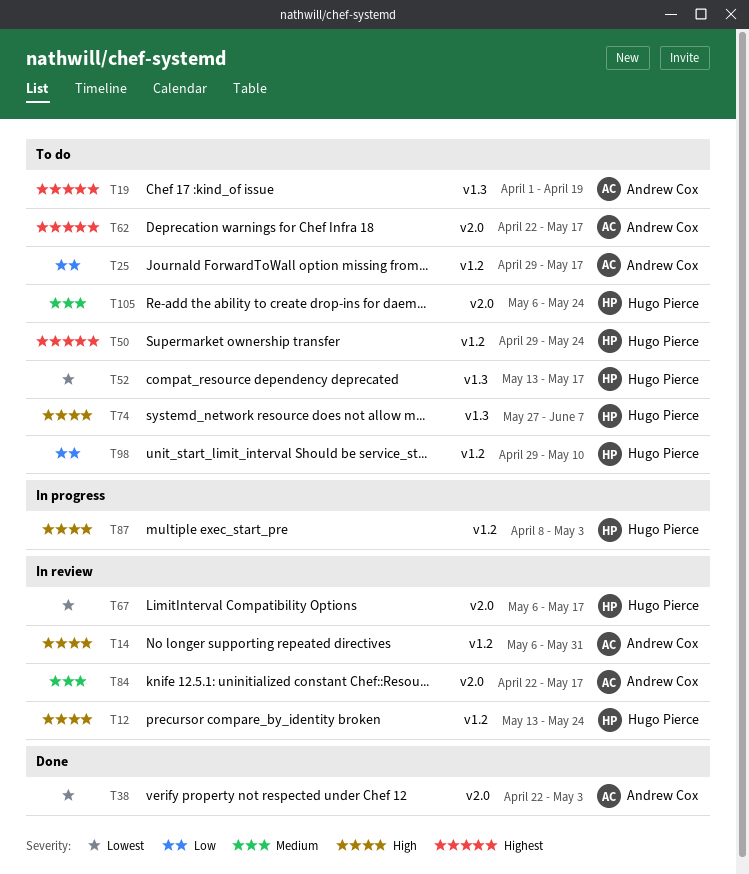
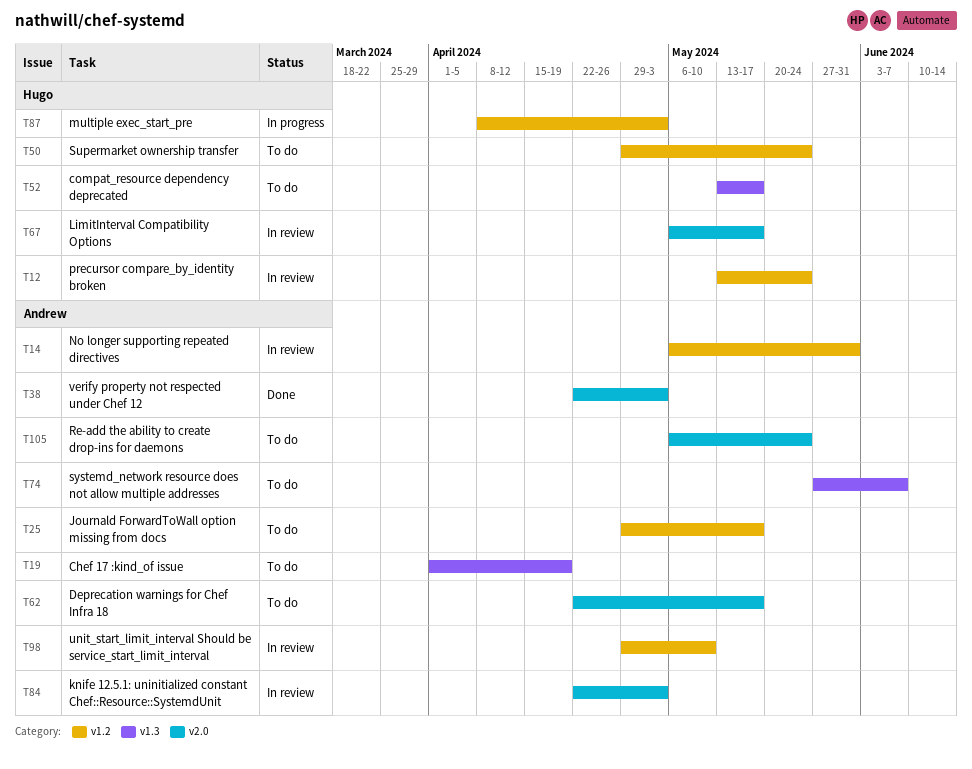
T74, owner: Hugo Pierce -> Andrew Cox
T84, due: May 17 -> May 3
T98, status: To do -> In review
T98, owner: Hugo Pierce -> Andrew Cox
T105, owner: Hugo Pierce -> Andrew Cox

